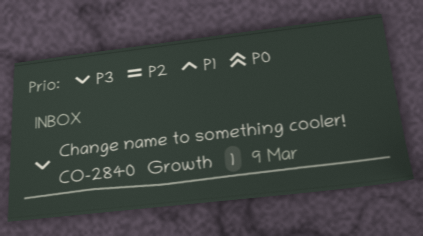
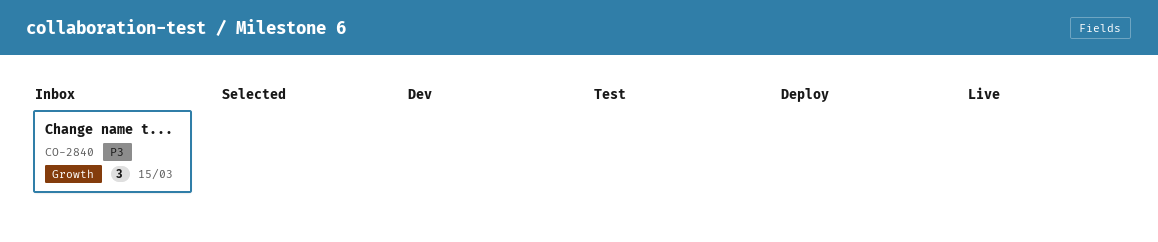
CO-2840, estimate: 1 -> 3
CO-2840, due: Mar 9 -> Mar 15

